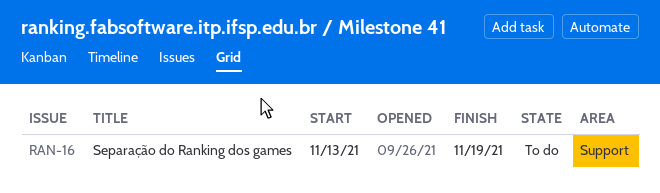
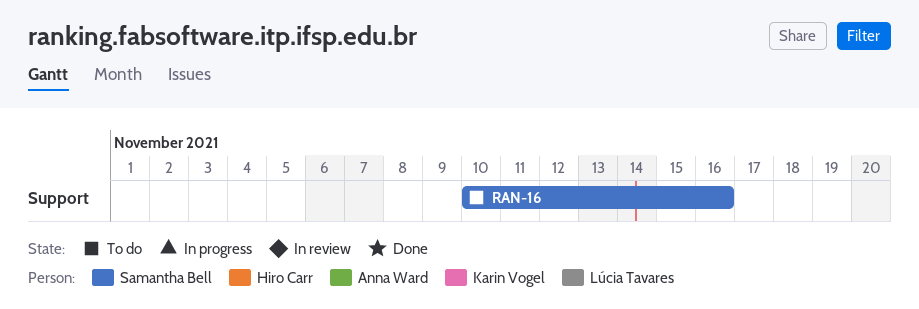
RAN-16, start: Nov 13 -> Nov 10
RAN-16, due: Nov 19 -> Nov 16

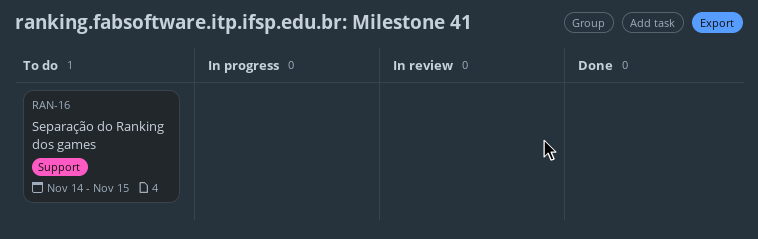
RAN-16, start: Nov 10 -> Nov 14
RAN-16, due: Nov 16 -> Nov 15

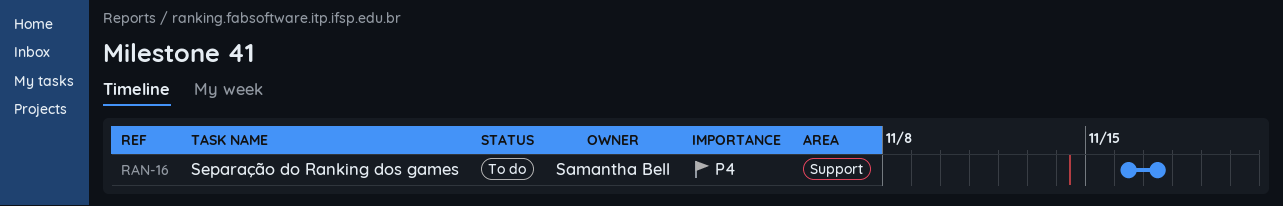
RAN-16, start: Nov 14 -> Nov 16
RAN-16, due: Nov 15 -> Nov 17

